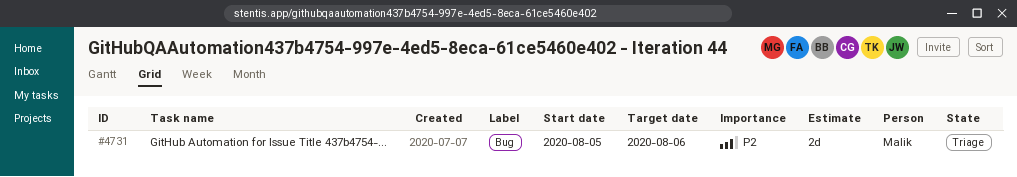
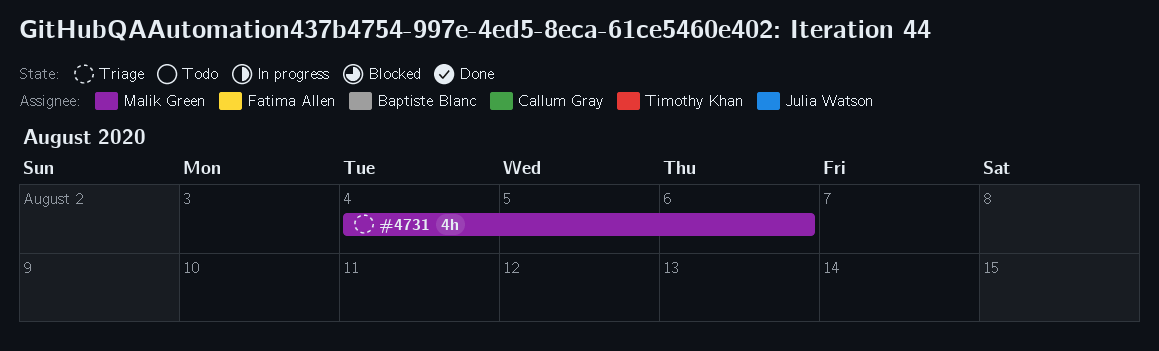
#4731, estimate: 2d -> 4h
#4731, start: Aug 5 -> Aug 4

